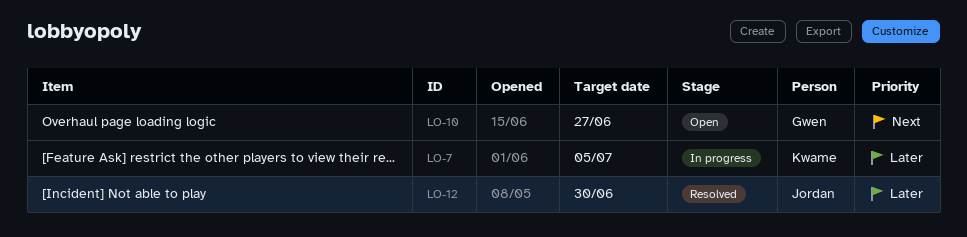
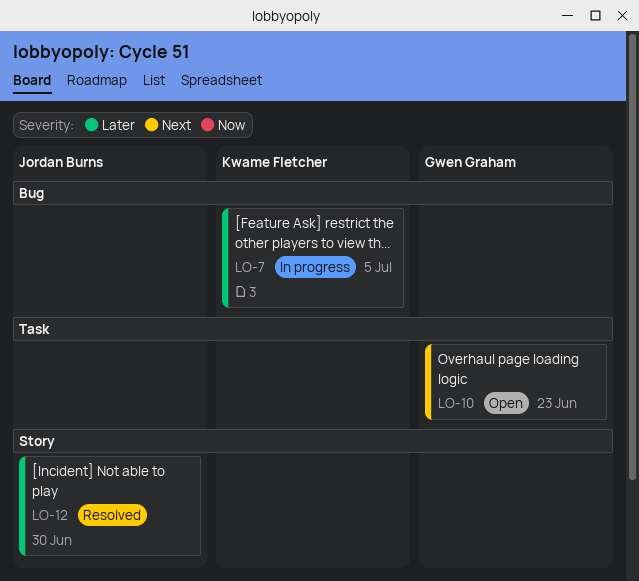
LO-10, due: Jun 27 -> Jun 23

